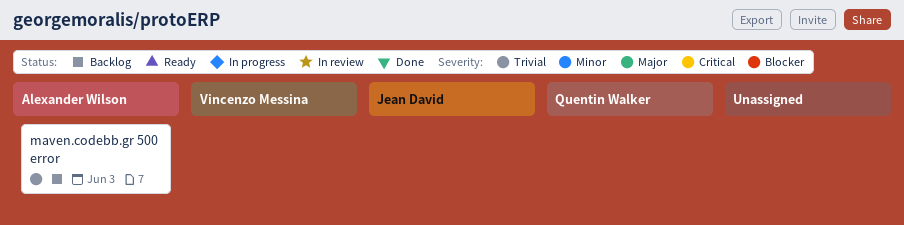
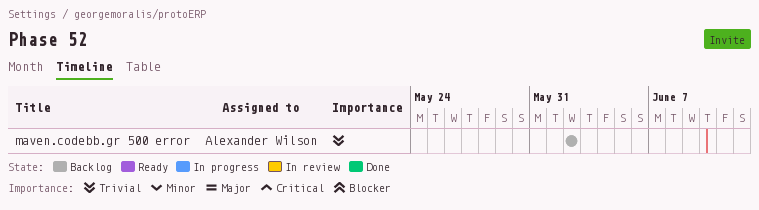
maven.codebb.gr 500 error, due: Jun 3 -> Jun 2

